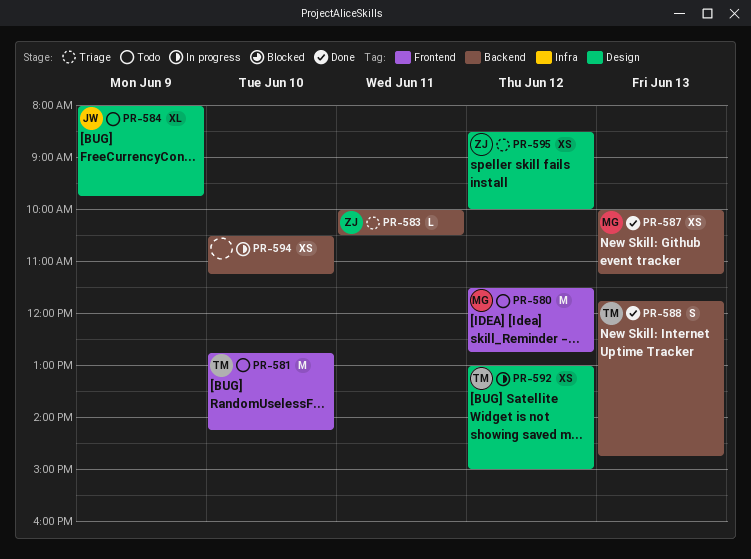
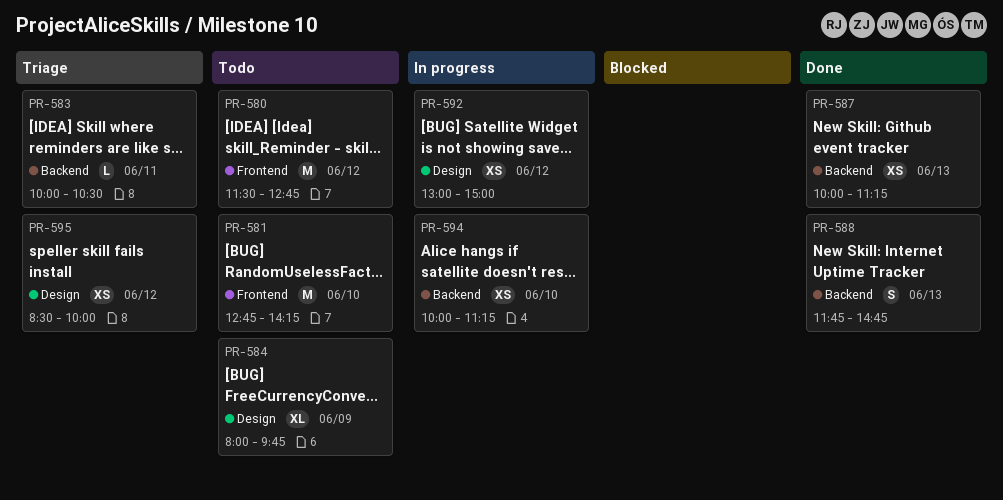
PR-594, begins: 10:30 -> 10:00

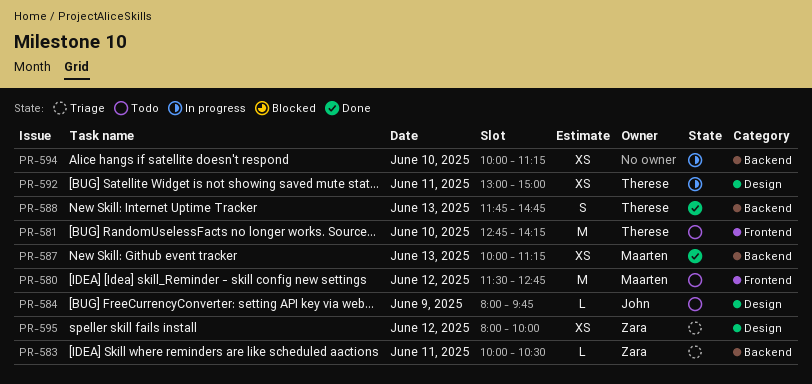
PR-584, estimate: XL -> L
PR-592, day: Jun 12 -> Jun 11
PR-595, begins: 08:30 -> 08:00

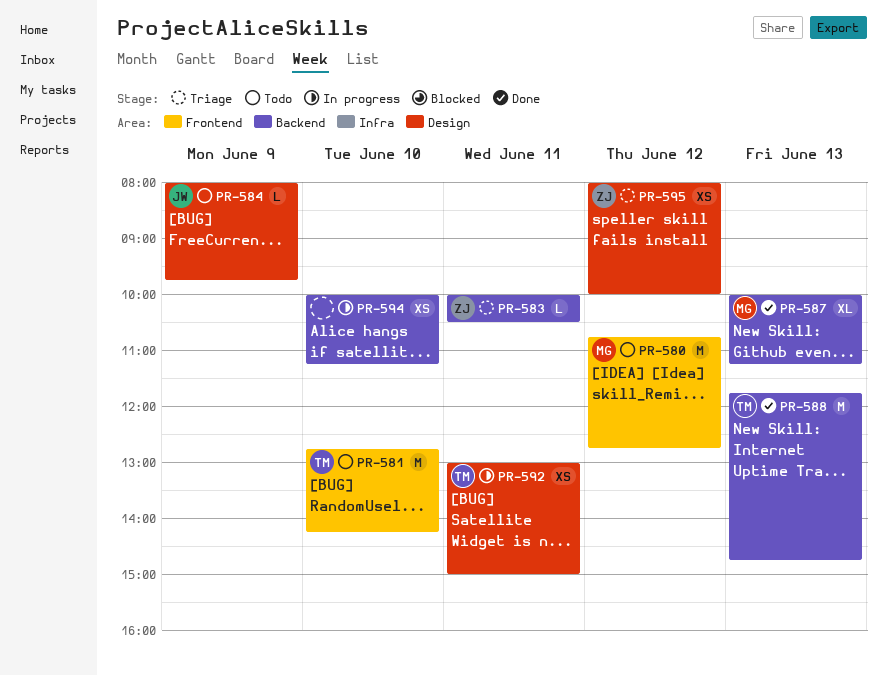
PR-580, begins: 11:30 -> 10:45
PR-587, estimate: XS -> XL
PR-588, estimate: S -> M

